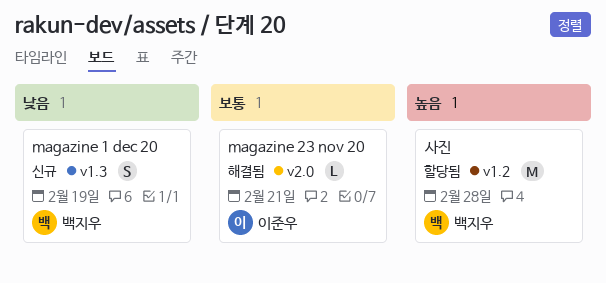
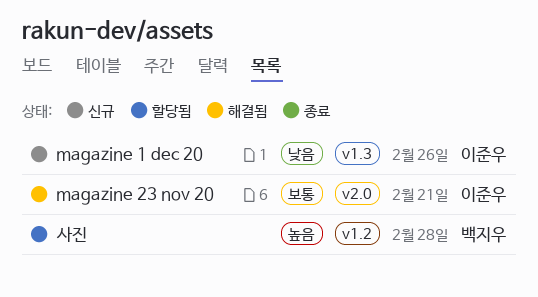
magazine 1 dec 20, owner: 백지우 -> 이준우
magazine 1 dec 20, due: Feb 19 -> Feb 26

